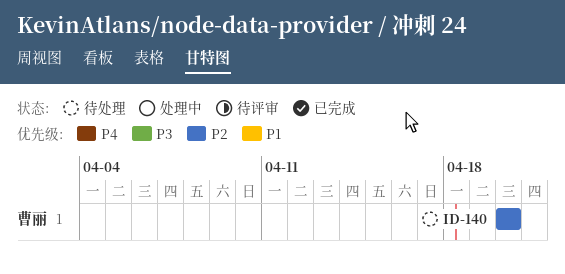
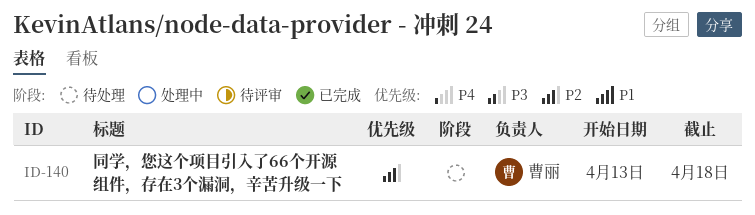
ID-140, start: Apr 20 -> Apr 13
ID-140, due: Apr 20 -> Apr 18

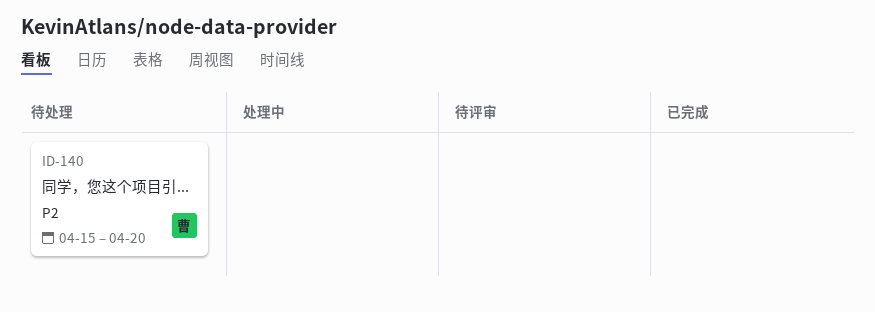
ID-140, start: Apr 13 -> Apr 15
ID-140, due: Apr 18 -> Apr 20

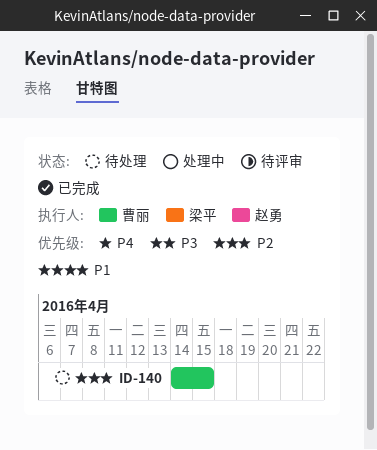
ID-140, start: Apr 15 -> Apr 14
ID-140, due: Apr 20 -> Apr 15

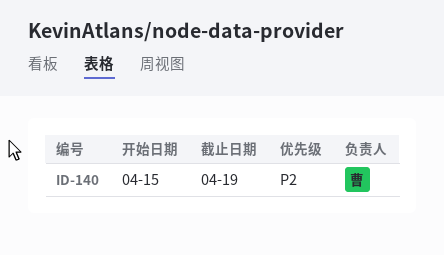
ID-140, start: Apr 14 -> Apr 15
ID-140, due: Apr 15 -> Apr 19

